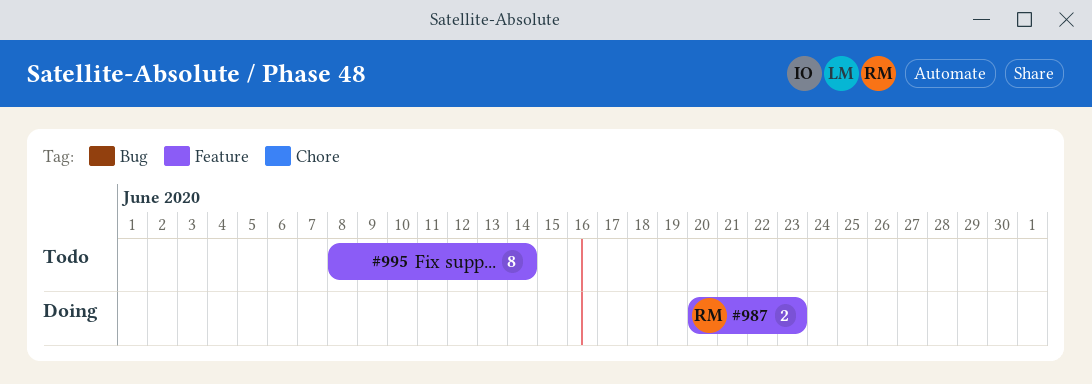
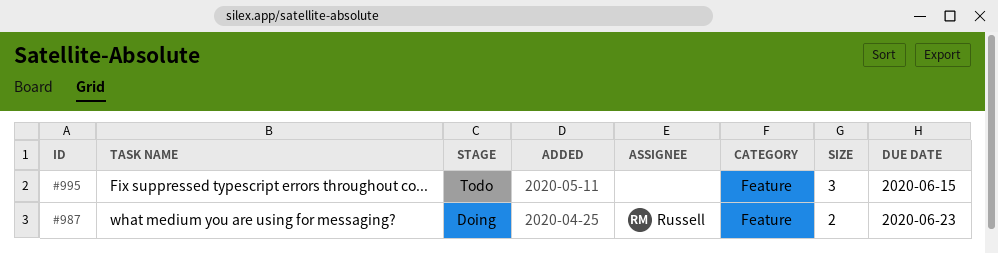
#995, estimate: 8 -> 3
#995, due: Jun 14 -> Jun 15

